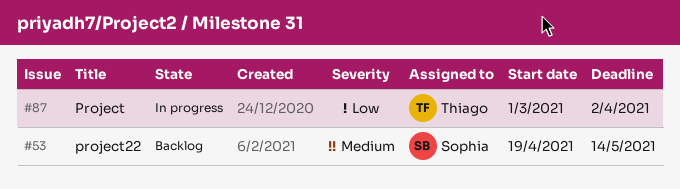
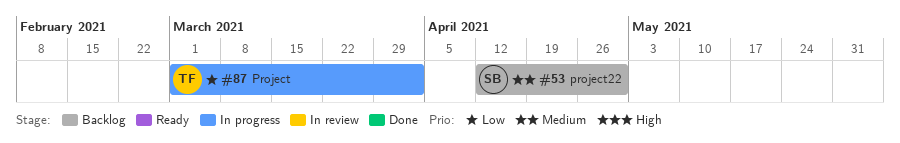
#53, start: Apr 19 -> Apr 12
#53, due: May 14 -> Apr 30

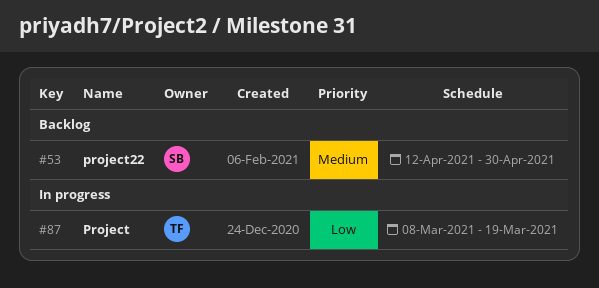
#87, start: Mar 1 -> Mar 8
#87, due: Apr 2 -> Mar 19

